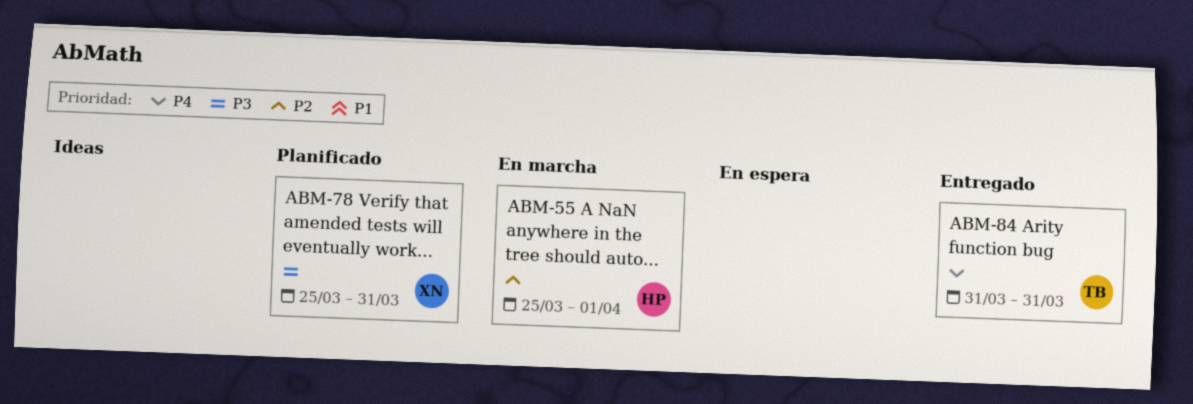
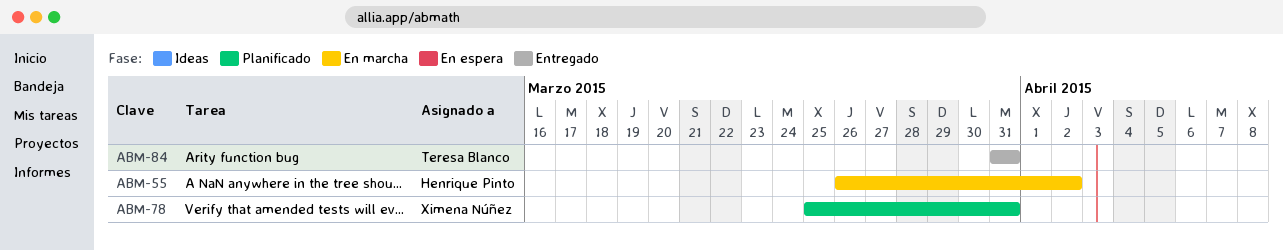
ABM-55, start: Mar 25 -> Mar 26
ABM-55, due: Apr 1 -> Apr 2

